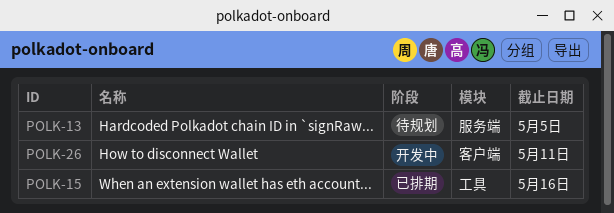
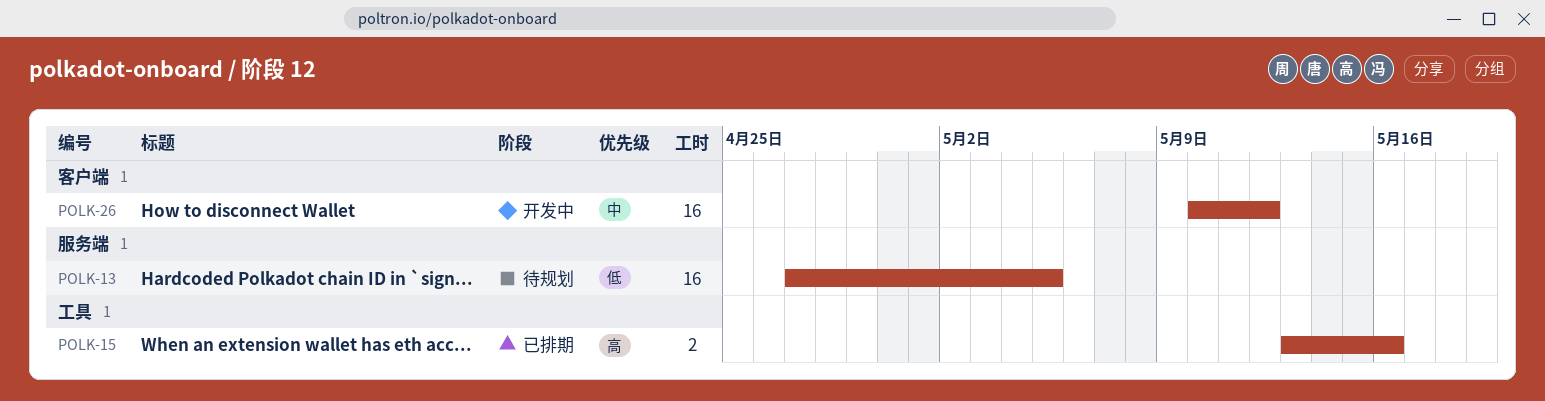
POLK-26, due: May 11 -> May 12

